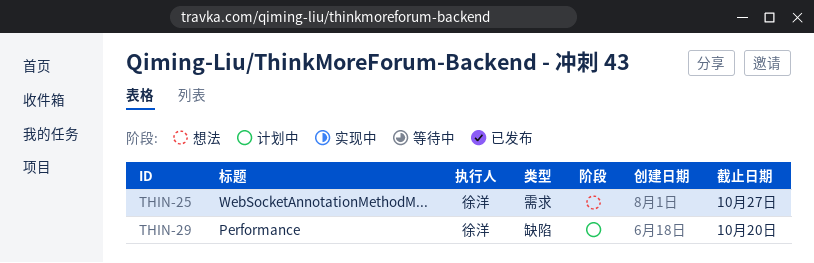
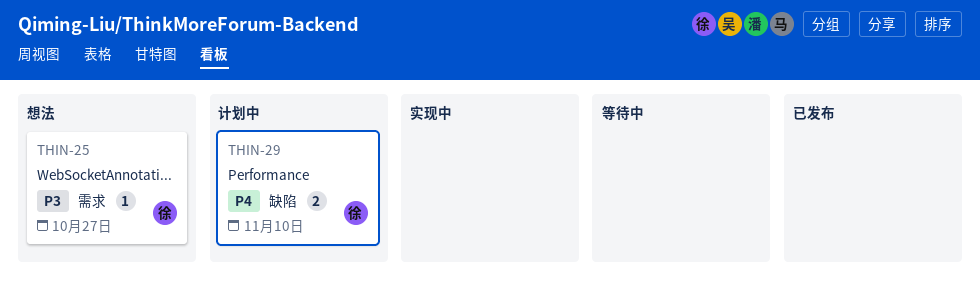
THIN-29, due: Oct 20 -> Nov 10

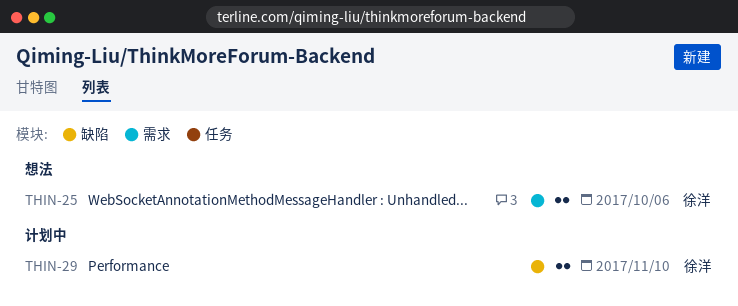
THIN-25, estimate: 1 -> 2
THIN-25, due: Oct 27 -> Oct 6

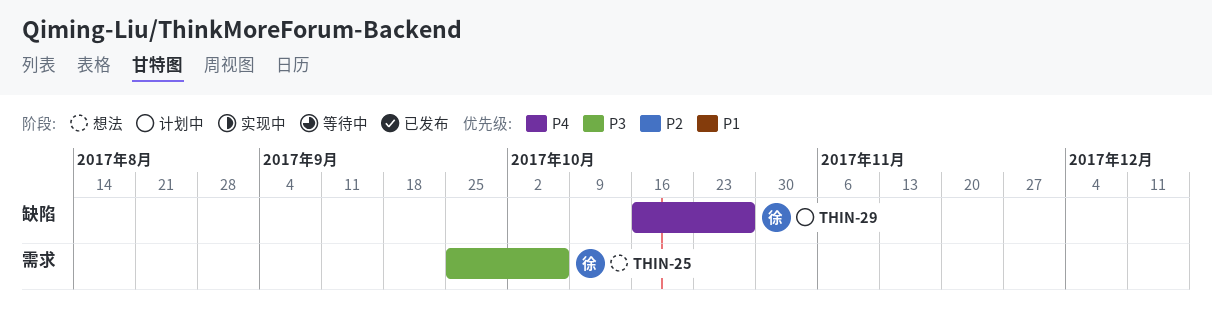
THIN-29, due: Nov 10 -> Oct 27

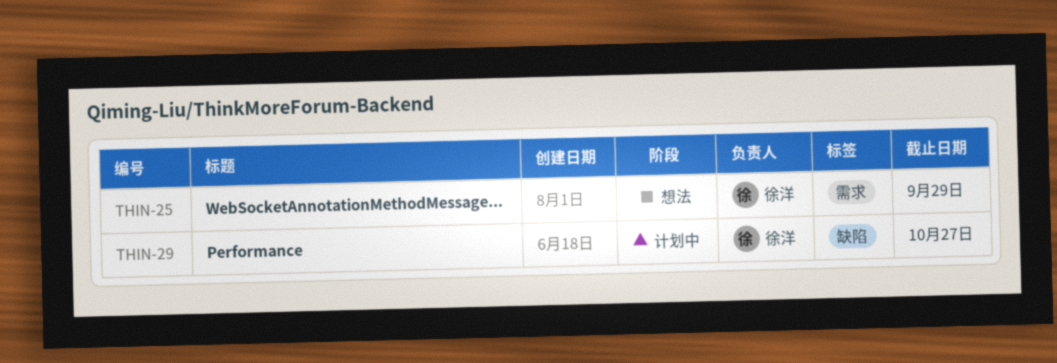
THIN-25, due: Oct 6 -> Sep 29

